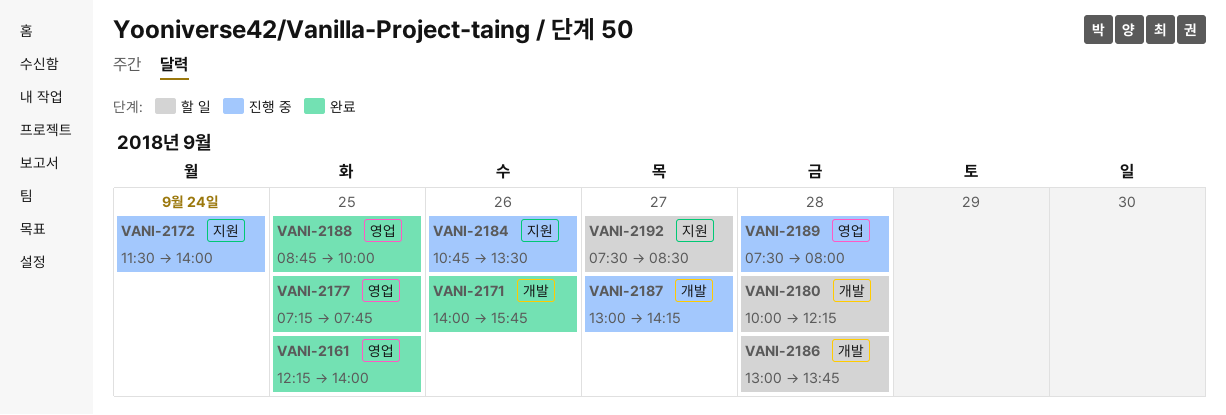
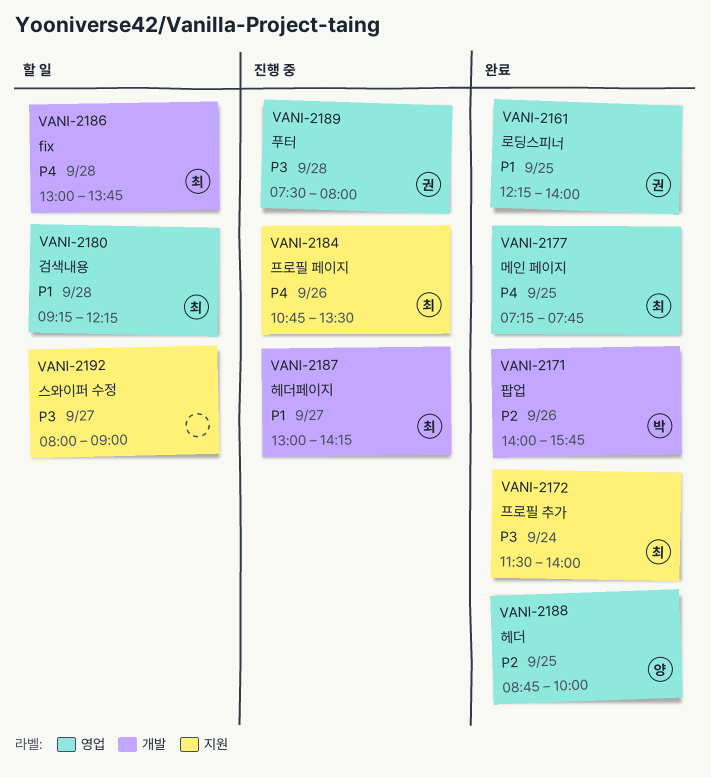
VANI-2172, status: 진행 중 -> 완료
VANI-2180, label: 개발 -> 영업
VANI-2180, begins: 10:00 -> 09:15
VANI-2192, begins: 07:30 -> 08:00
VANI-2192, ends: 08:30 -> 09:00

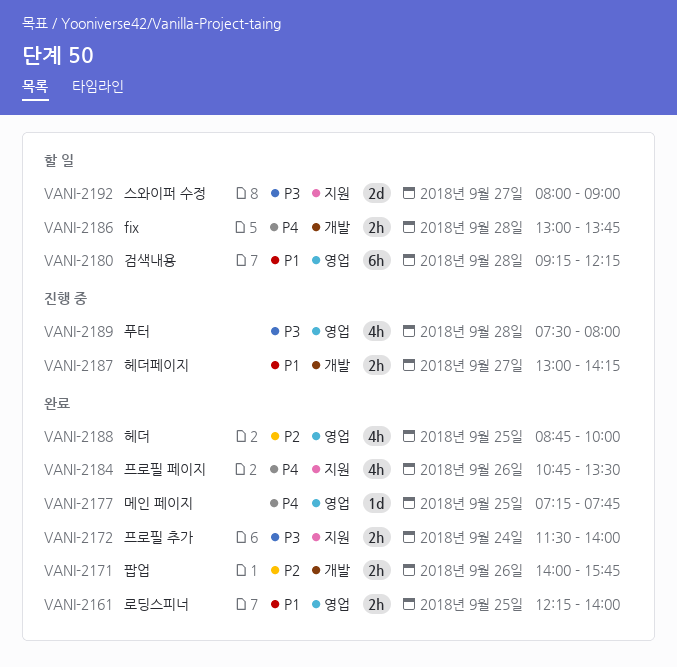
VANI-2184, status: 진행 중 -> 완료

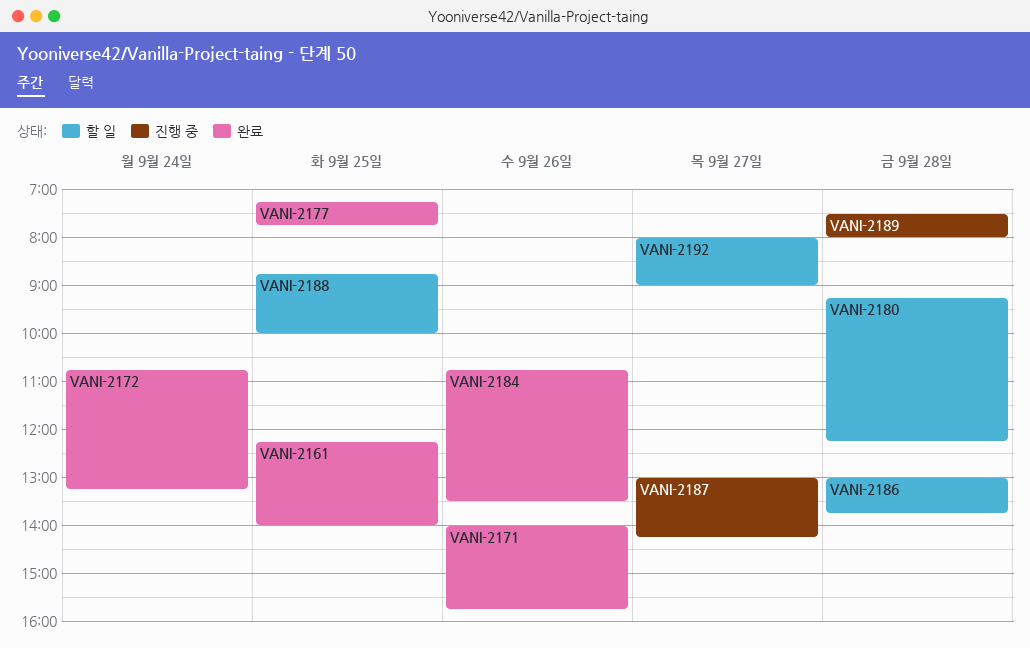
VANI-2172, begins: 11:30 -> 10:45
VANI-2172, ends: 14:00 -> 13:15
VANI-2188, status: 완료 -> 할 일

